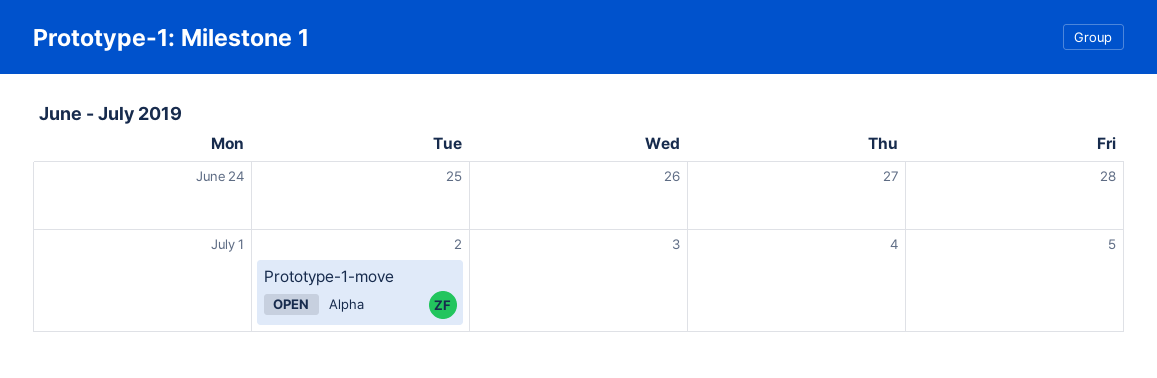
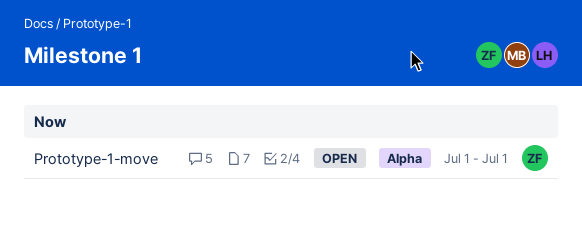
Prototype-1-move, due: Jul 2 -> Jul 1

